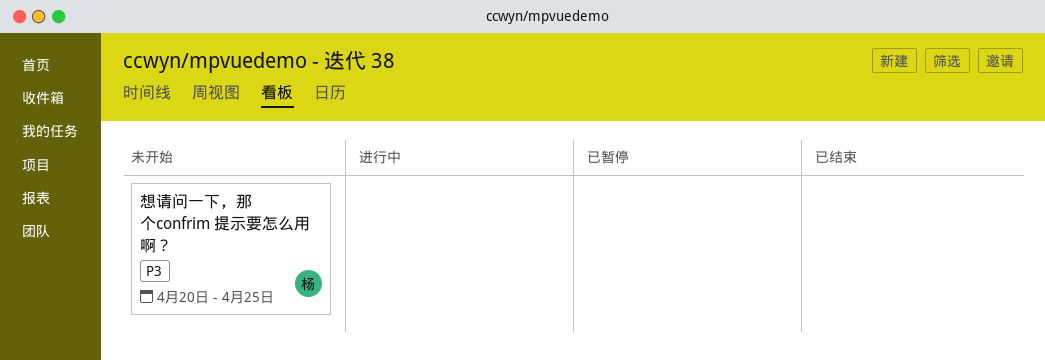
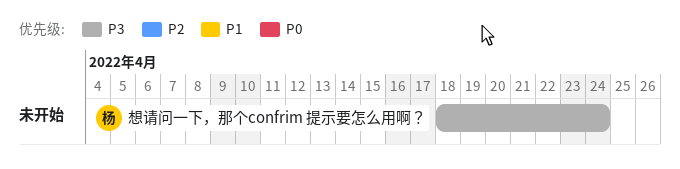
想请问一下，那个confrim 提示要怎么用啊？, start: Apr 20 -> Apr 18
想请问一下，那个confrim 提示要怎么用啊？, due: Apr 25 -> Apr 24

